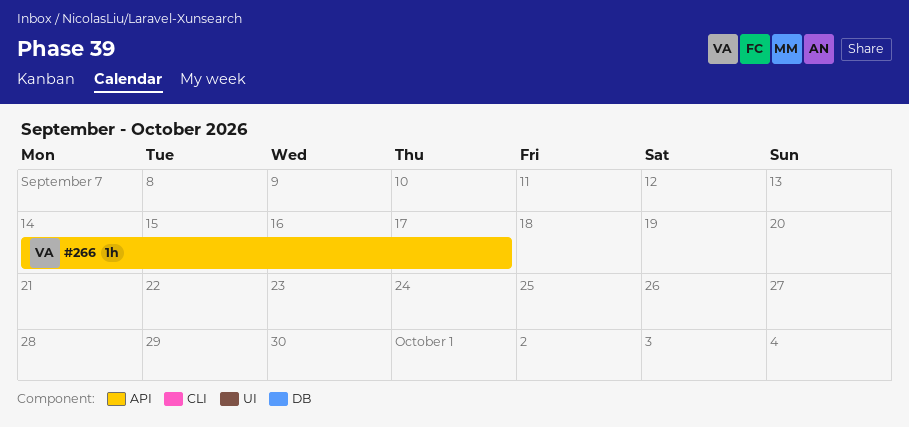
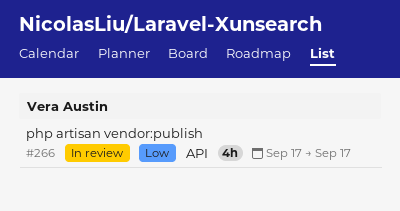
#266, estimate: 1h -> 4h
#266, start: Sep 14 -> Sep 17

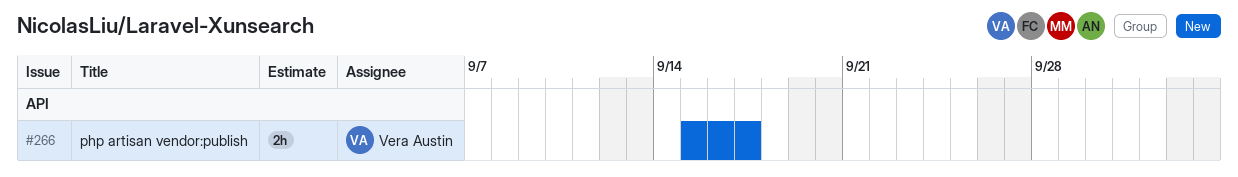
#266, estimate: 4h -> 2h
#266, start: Sep 17 -> Sep 15

